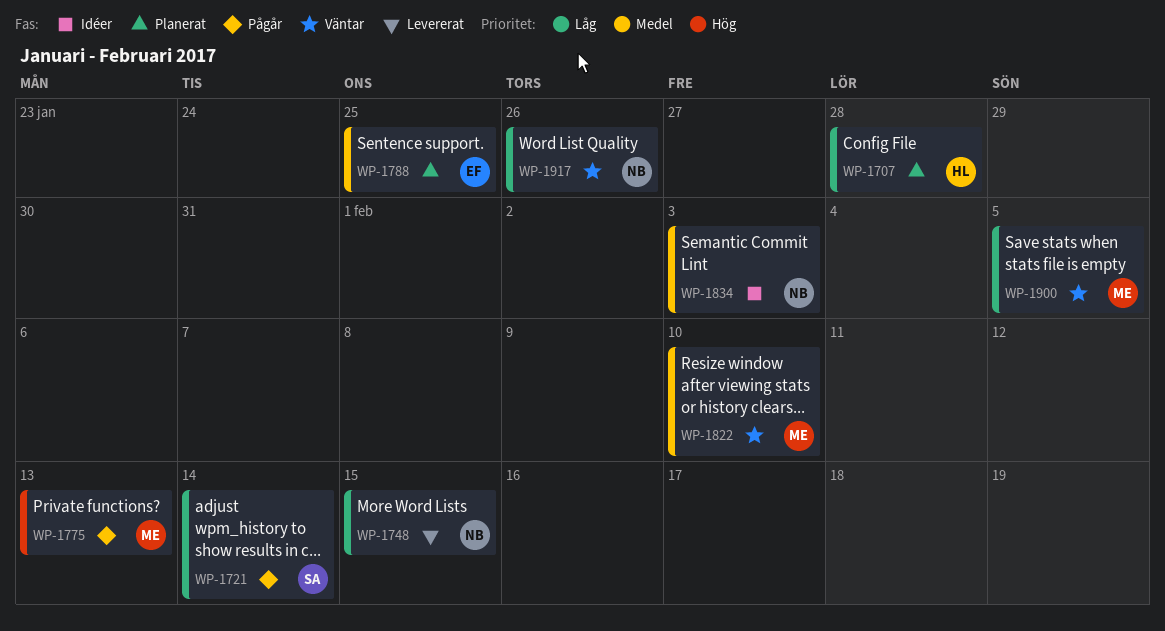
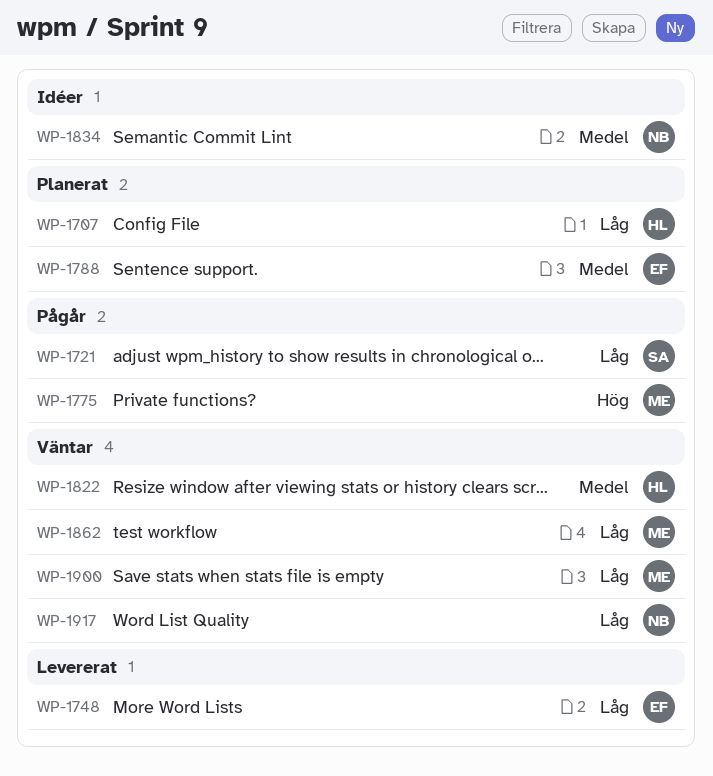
WP-1748, owner: NB -> EF
WP-1822, owner: ME -> HL
WP-1862: none -> present

